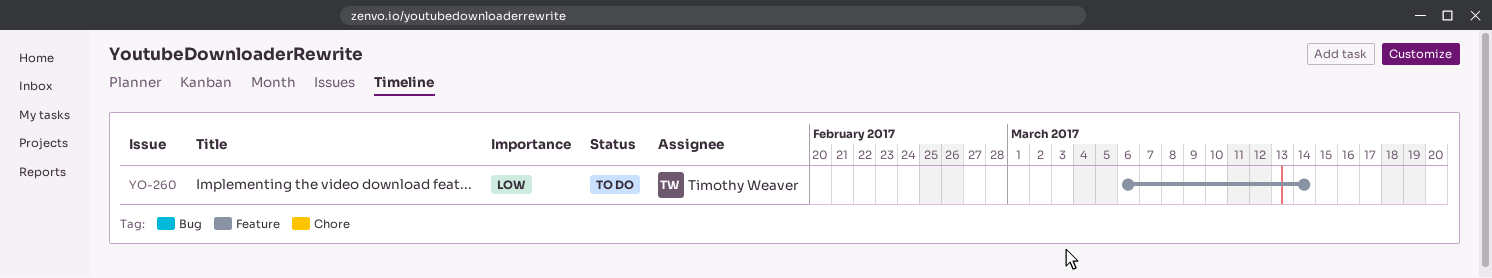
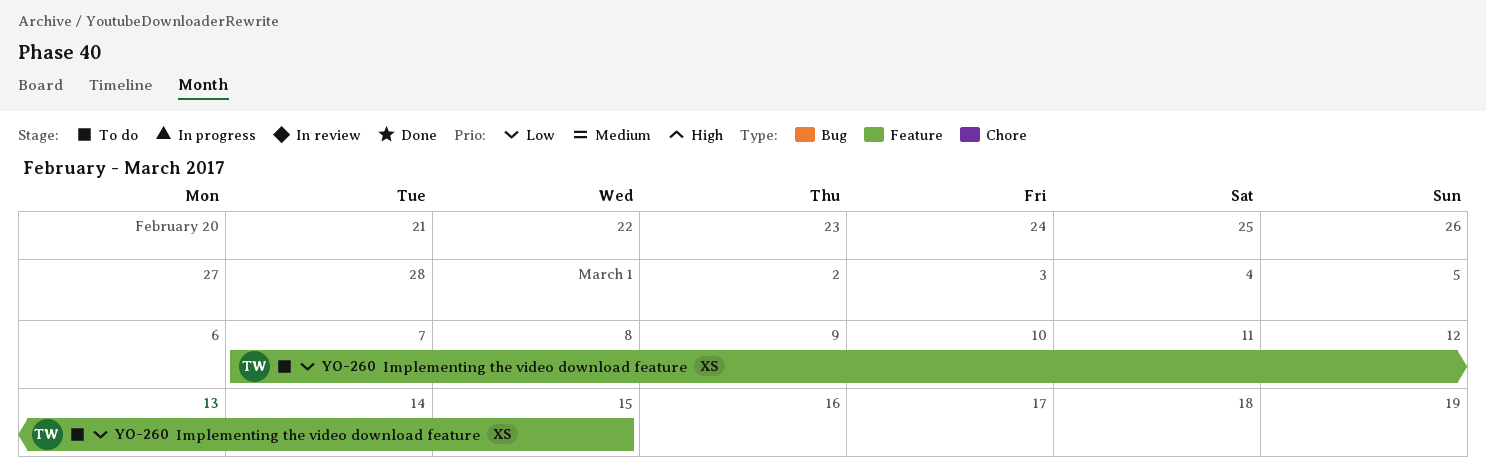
YO-260, start: Mar 6 -> Mar 7
YO-260, due: Mar 14 -> Mar 15

